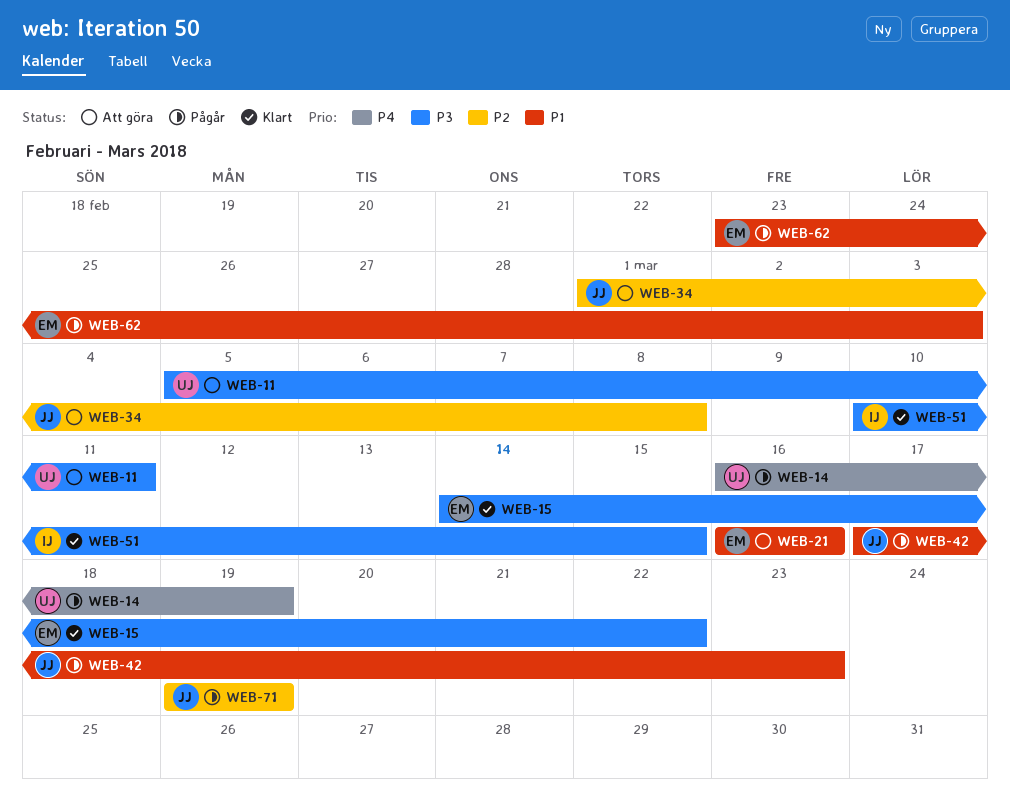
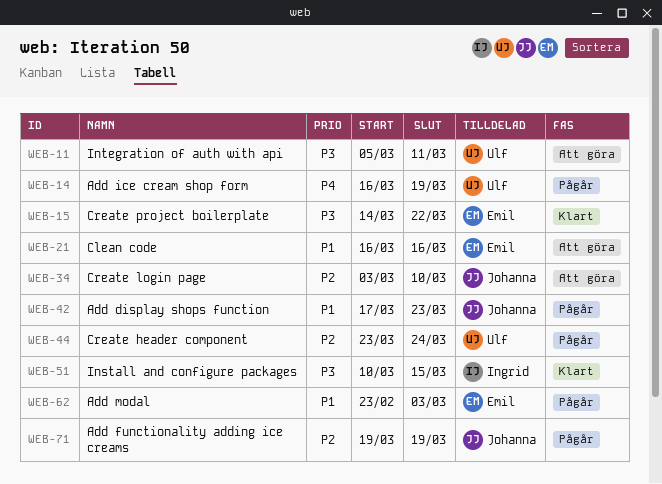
WEB-34, start: Mar 1 -> Mar 3
WEB-34, due: Mar 8 -> Mar 10
WEB-44: none -> present

